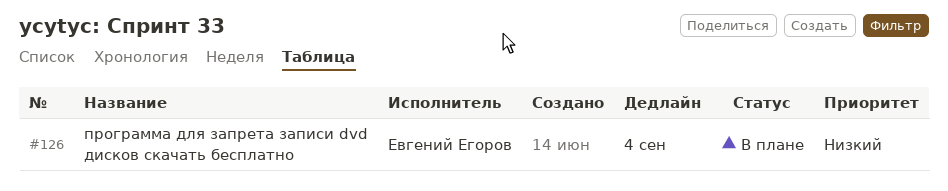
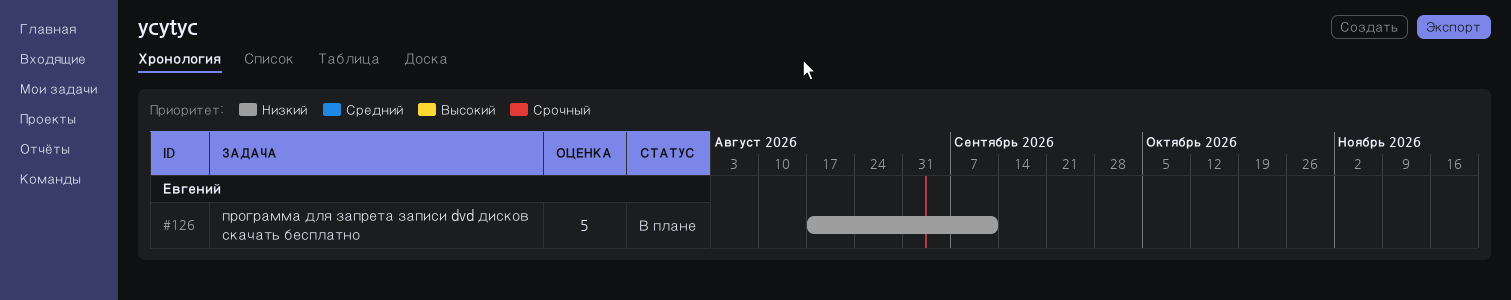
#126, due: Sep 4 -> Sep 11

